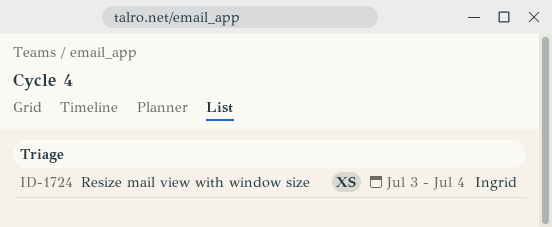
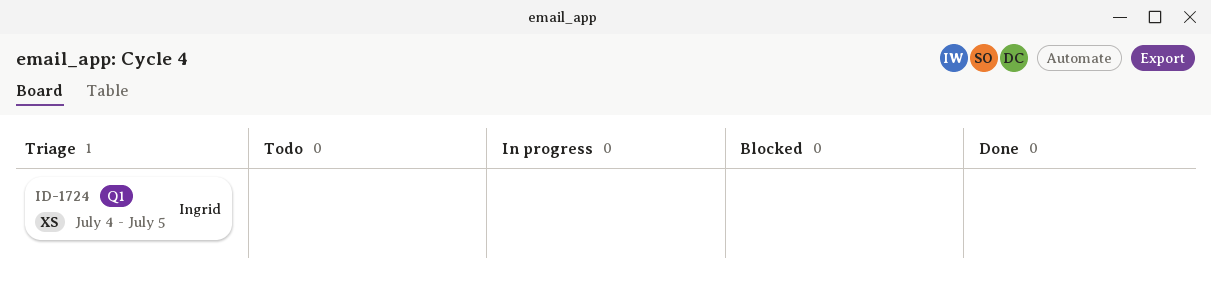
ID-1724, start: Jul 3 -> Jul 4
ID-1724, due: Jul 4 -> Jul 5

